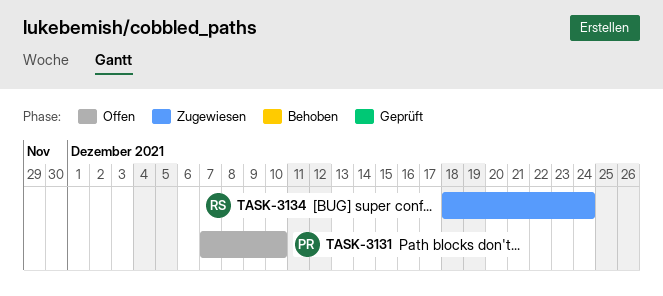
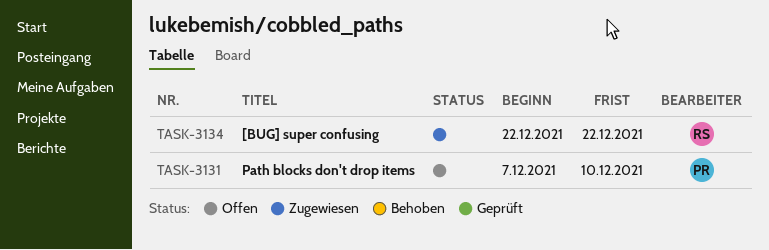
TASK-3134, start: Dec 18 -> Dec 22
TASK-3134, due: Dec 24 -> Dec 22

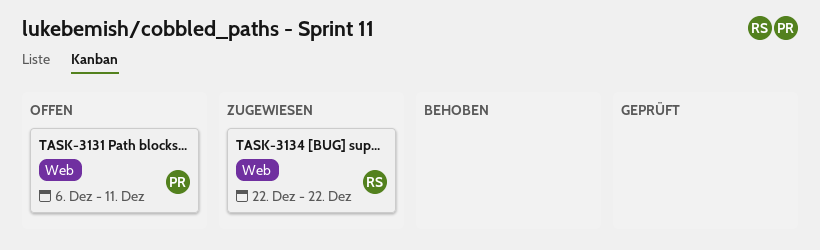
TASK-3131, start: Dec 7 -> Dec 6
TASK-3131, due: Dec 10 -> Dec 11

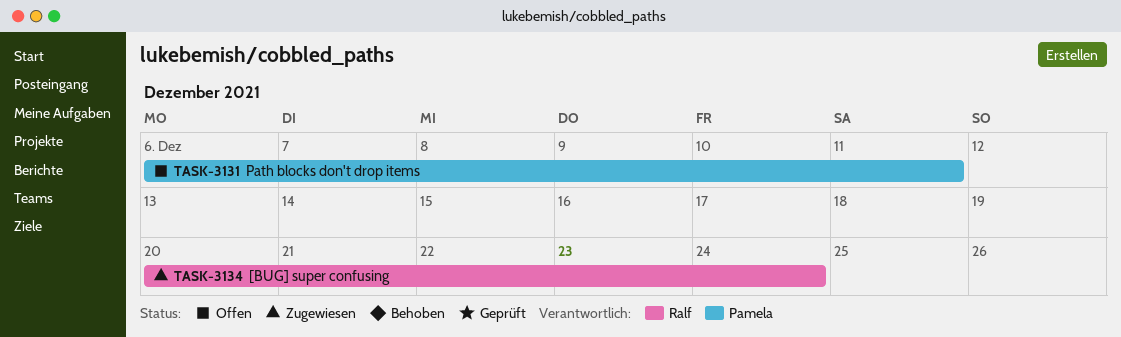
TASK-3134, start: Dec 22 -> Dec 20
TASK-3134, due: Dec 22 -> Dec 24

